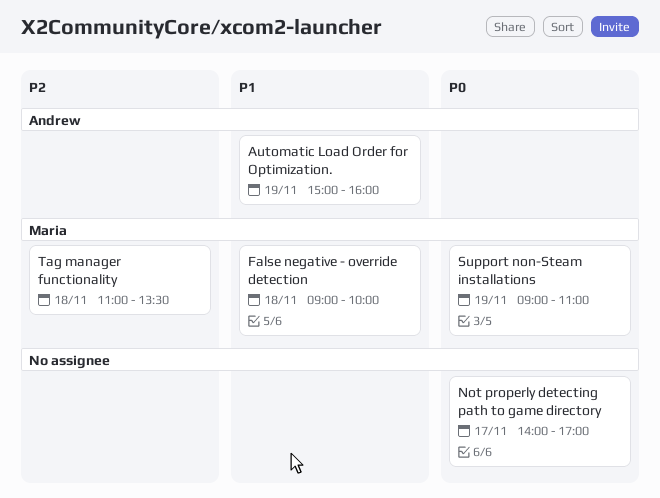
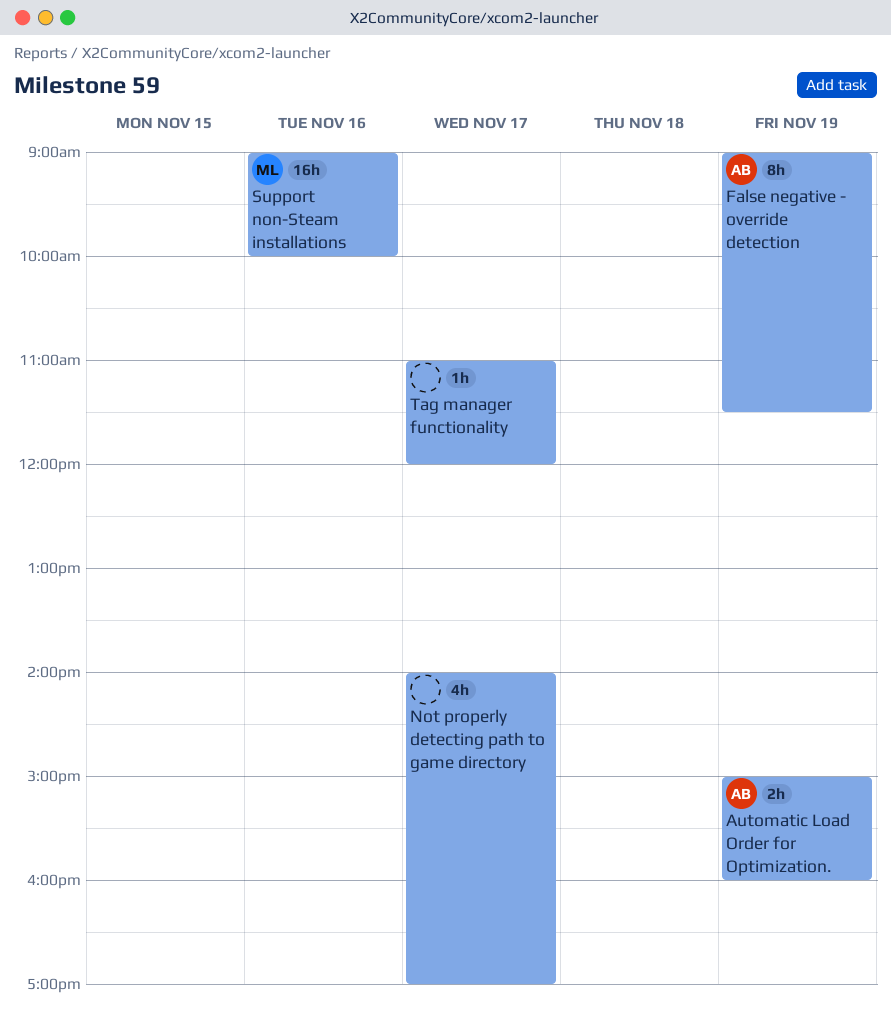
False negative - override detection, owner: Maria -> Andrew
False negative - override detection, day: Nov 18 -> Nov 19
False negative - override detection, ends: 10:00 -> 11:30
Support non-Steam installations, day: Nov 19 -> Nov 16
Support non-Steam installations, ends: 11:00 -> 10:00
Tag manager functionality, owner: Maria -> none
Tag manager functionality, day: Nov 18 -> Nov 17
Tag manager functionality, ends: 13:30 -> 12:00

